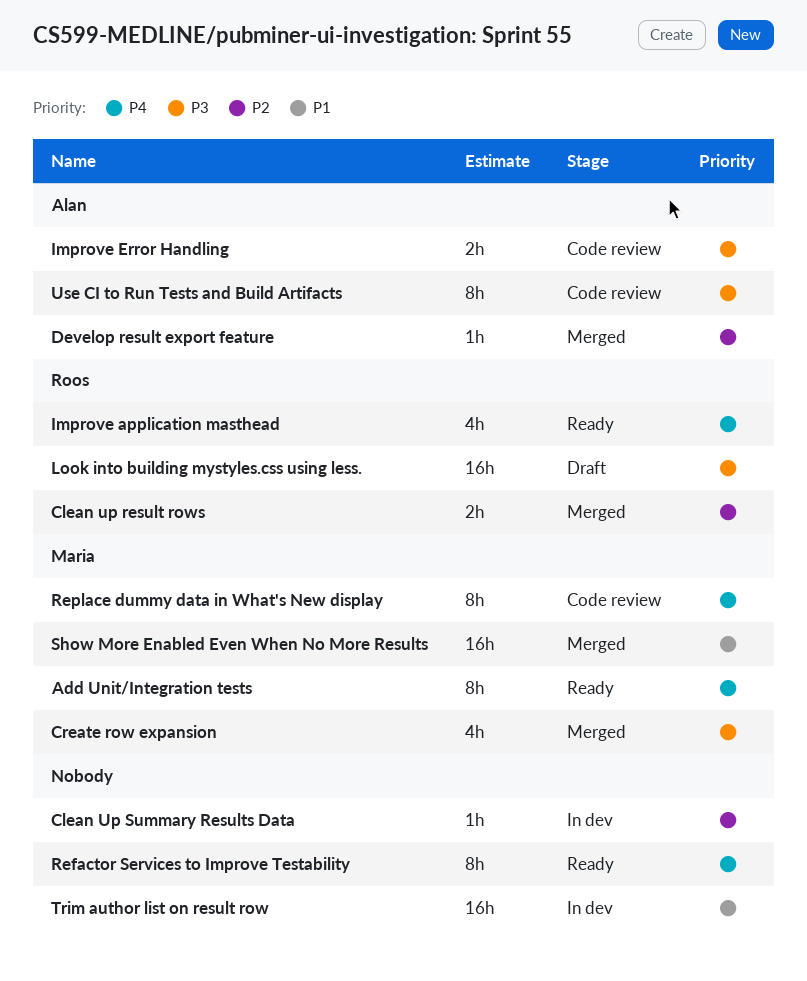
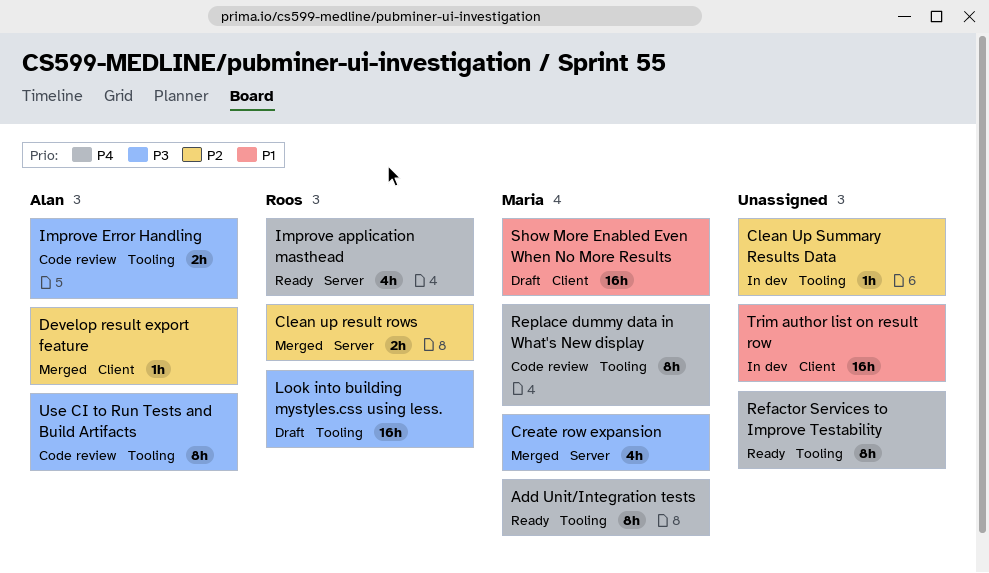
Show More Enabled Even When No More Results, status: Merged -> Draft

